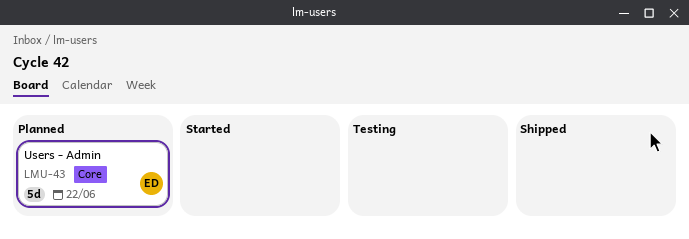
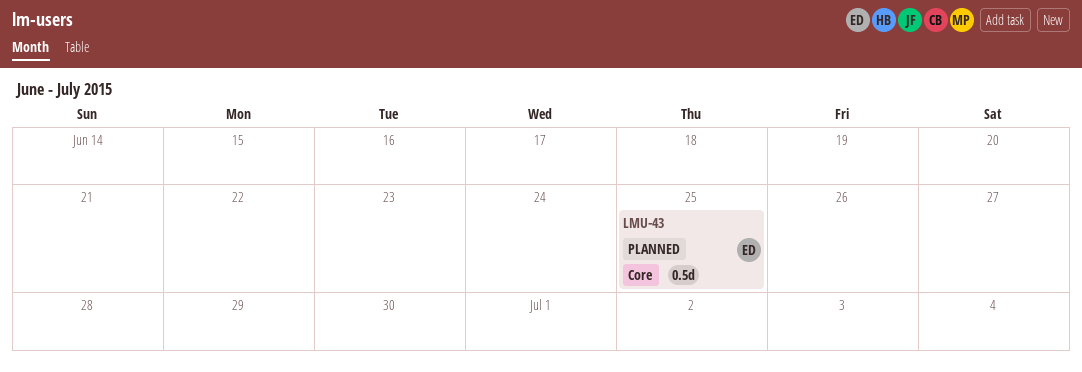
LMU-43, estimate: 5d -> 0.5d
LMU-43, due: Jun 22 -> Jun 25

